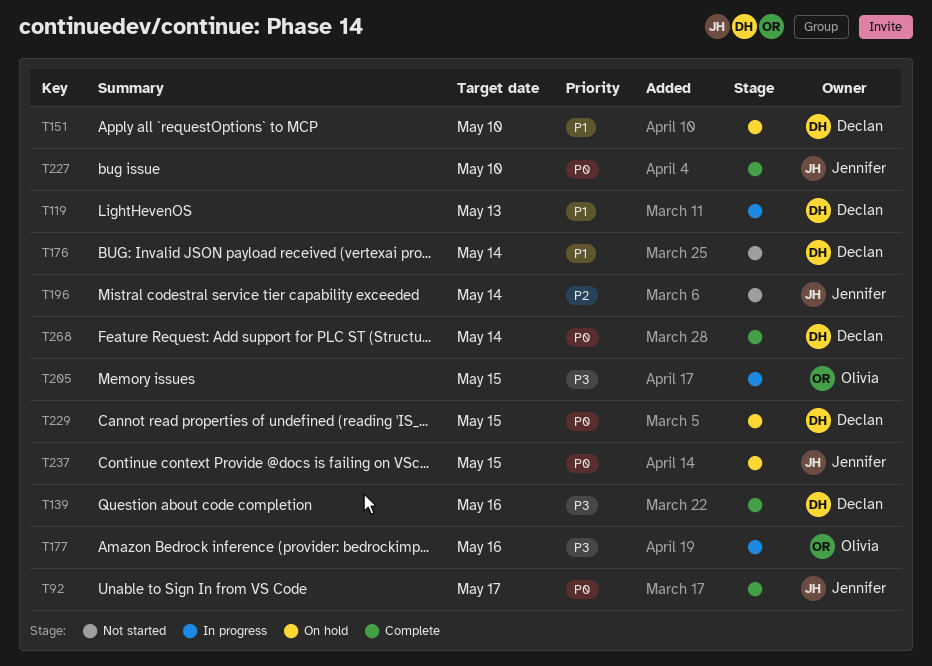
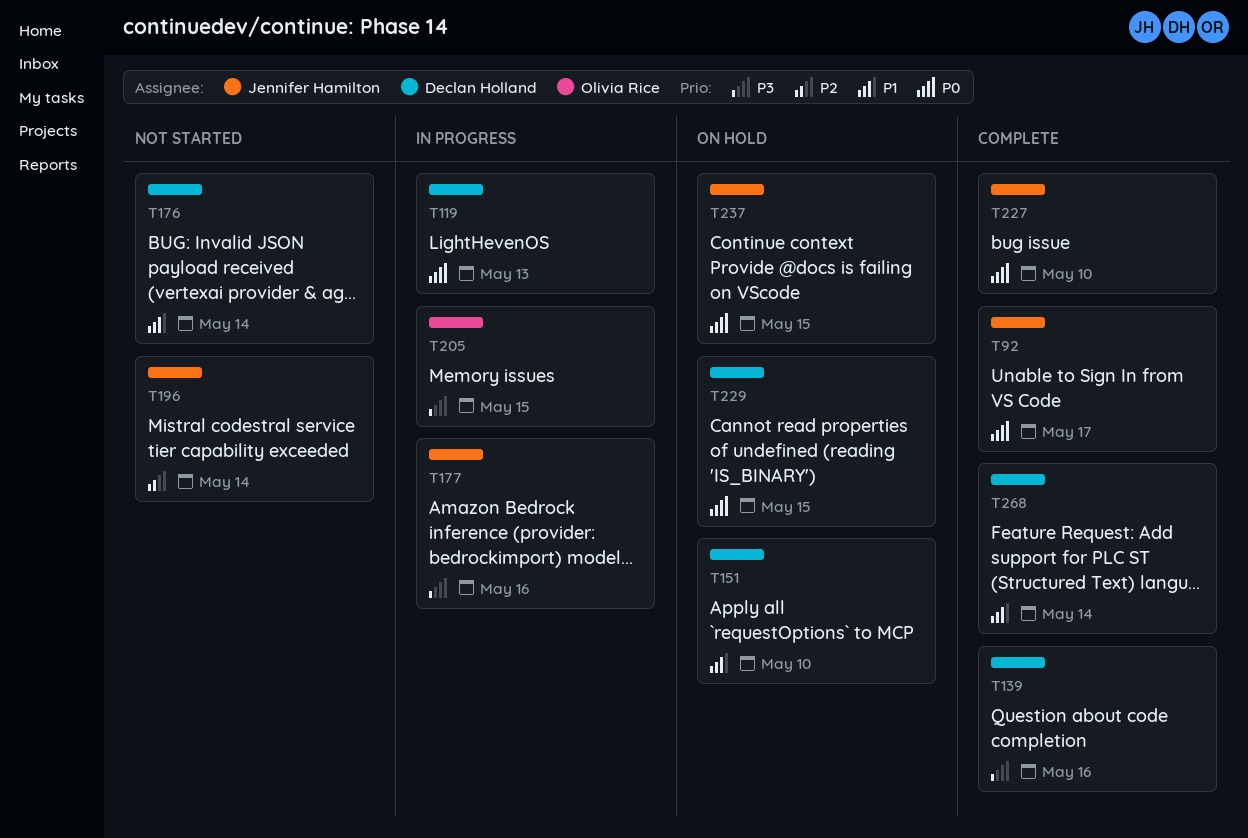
T119, priority: P1 -> P0
T177, owner: Olivia Rice -> Jennifer Hamilton
T268, priority: P0 -> P1

